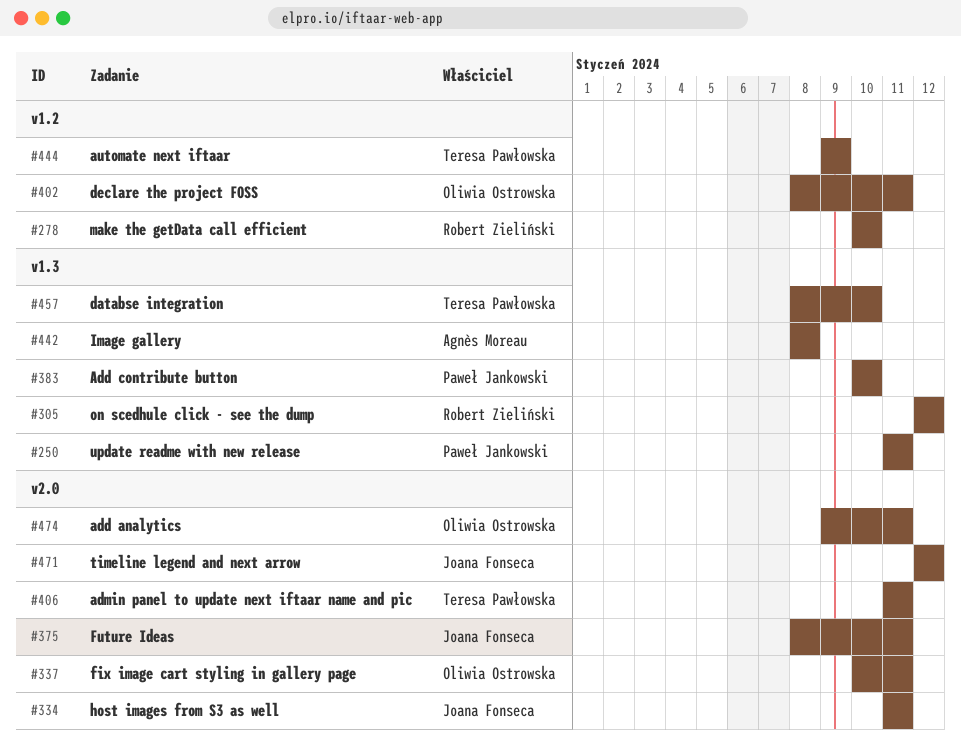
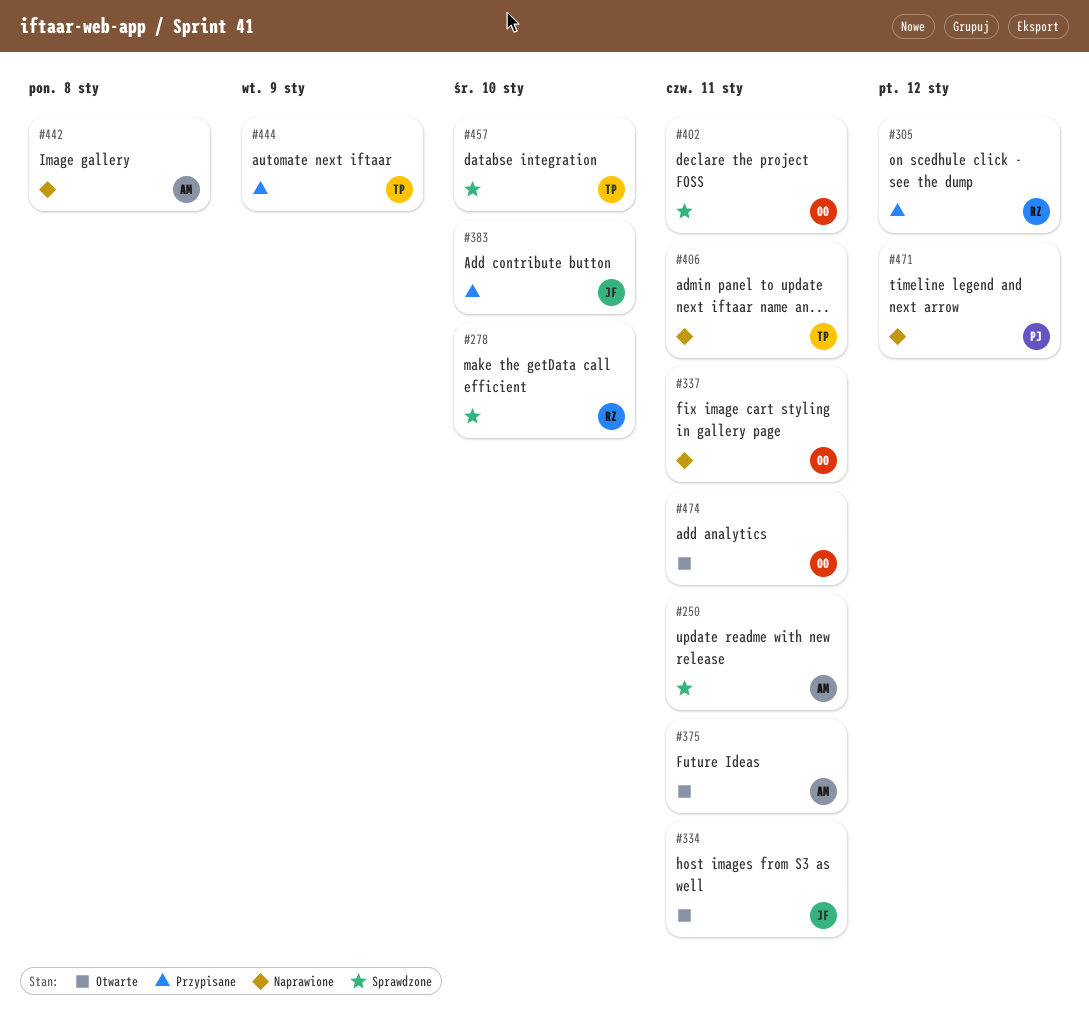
#250, owner: Paweł Jankowski -> Agnès Moreau
#375, owner: Joana Fonseca -> Agnès Moreau
#383, owner: Paweł Jankowski -> Joana Fonseca
#471, owner: Joana Fonseca -> Paweł Jankowski

